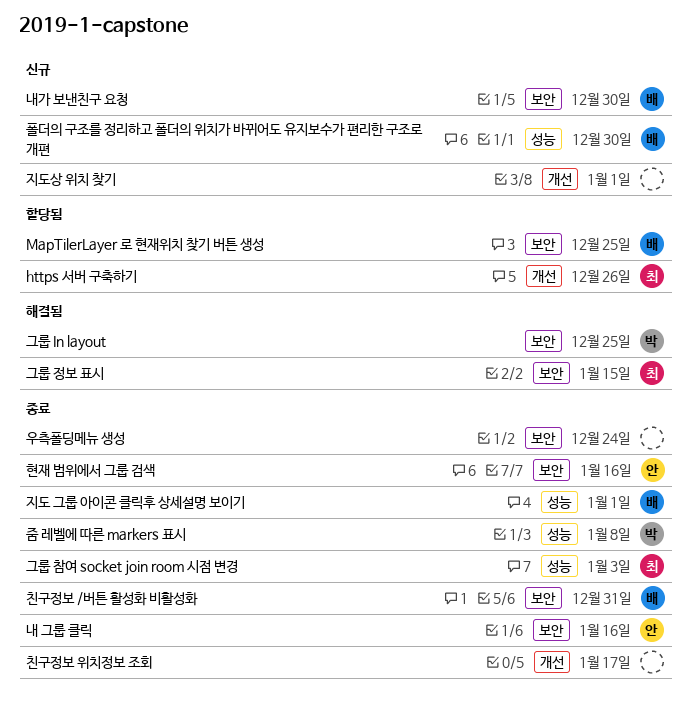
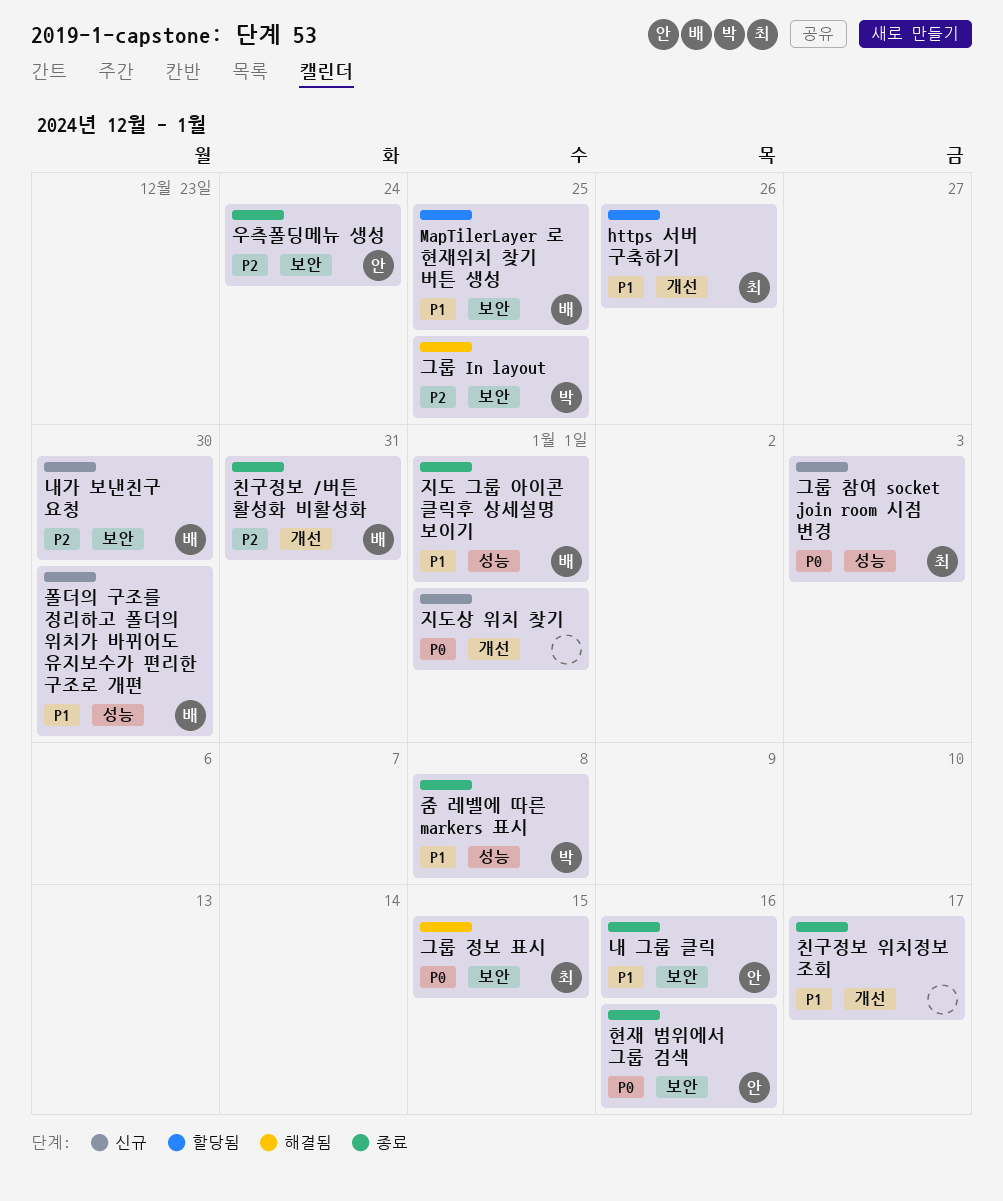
그룹 참여 socket join room 시점 변경, status: 종료 -> 신규
우측폴딩메뉴 생성, owner: none -> 안
친구정보 /버튼 활성화 비활성화, label: 보안 -> 개선

